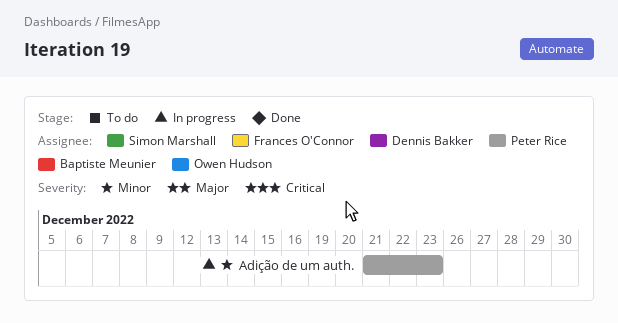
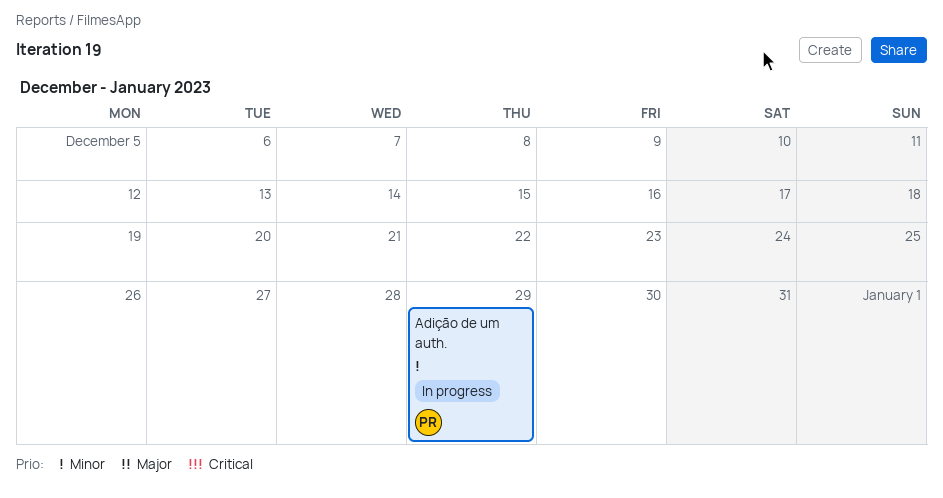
Adição de um auth., due: Dec 23 -> Dec 29

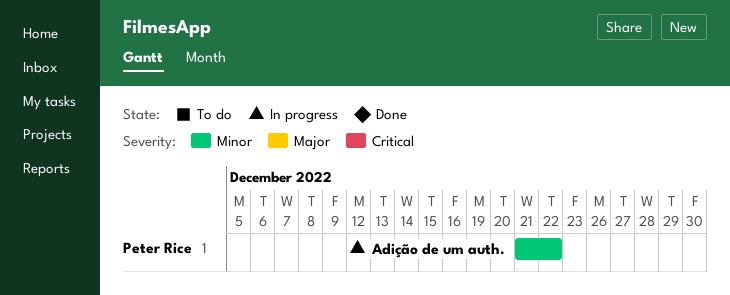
Adição de um auth., due: Dec 29 -> Dec 22

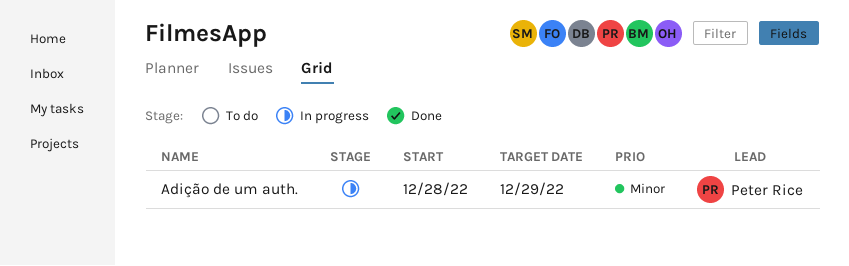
Adição de um auth., start: Dec 21 -> Dec 28
Adição de um auth., due: Dec 22 -> Dec 29

